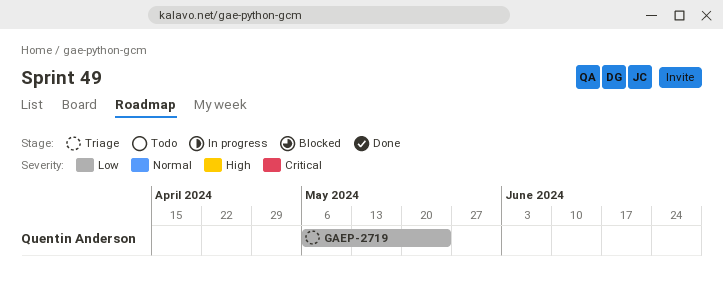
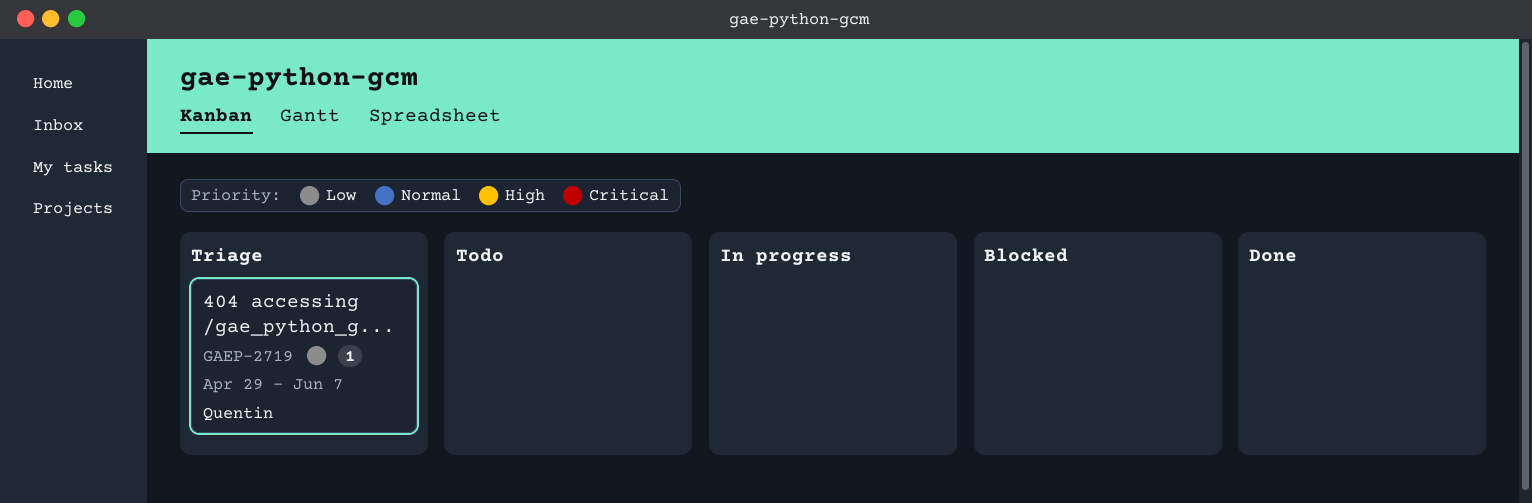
GAEP-2719, start: May 6 -> Apr 29
GAEP-2719, due: May 24 -> Jun 7

